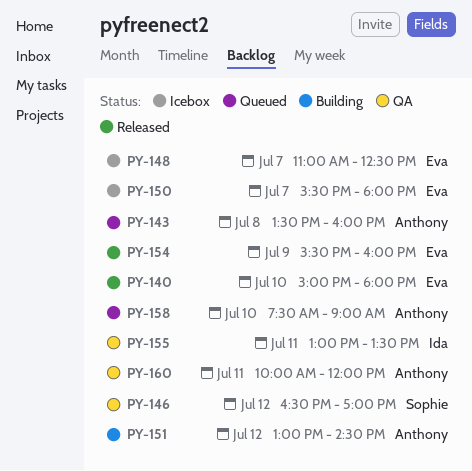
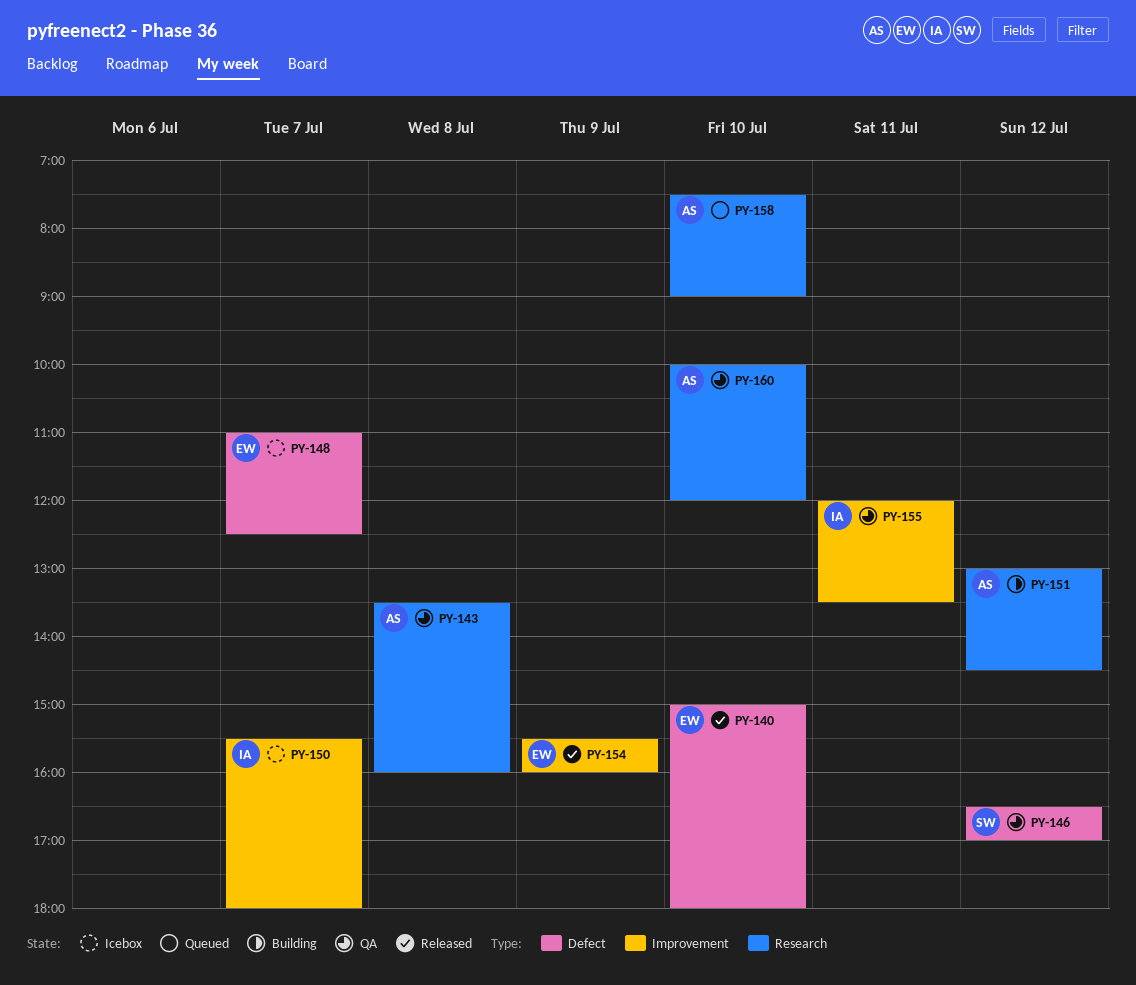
PY-143, status: Queued -> QA
PY-150, owner: Eva -> Ida
PY-155, begins: 13:00 -> 12:00
PY-160, day: Jul 11 -> Jul 10

